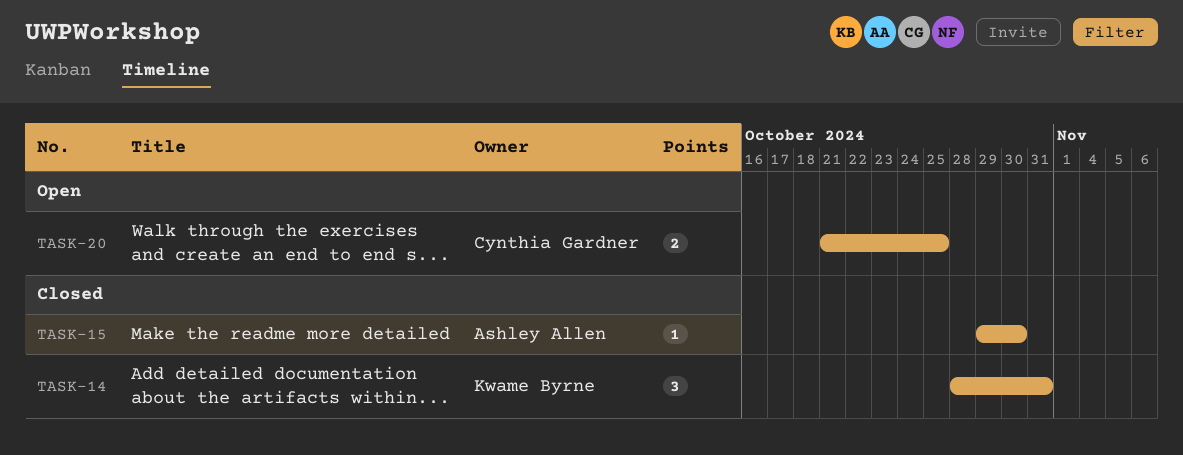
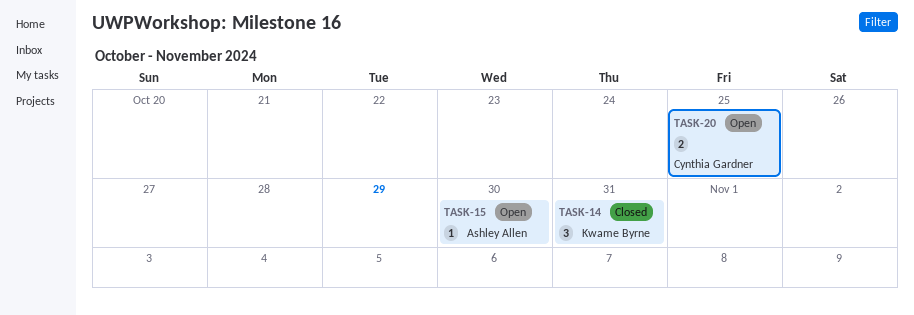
TASK-15, status: Closed -> Open

